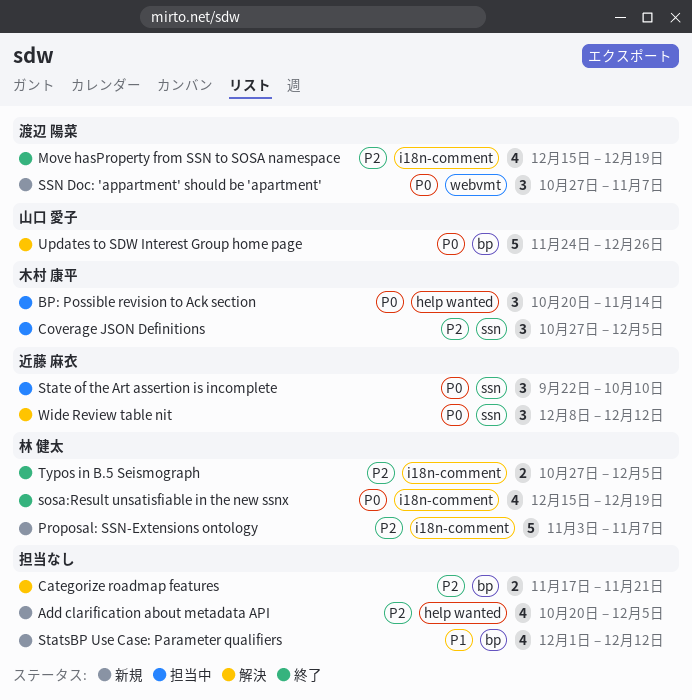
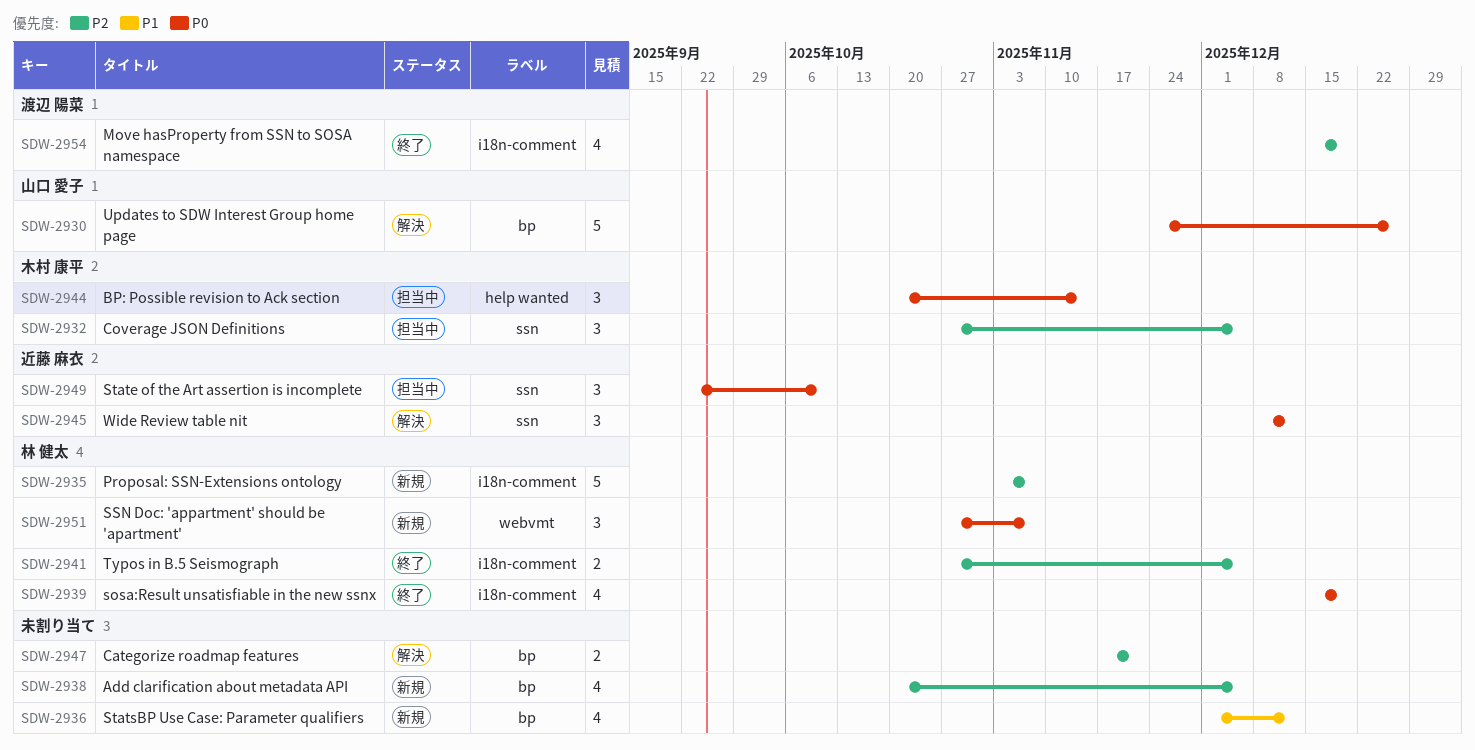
Add clarification about metadata API, label: help wanted -> bp
SSN Doc: 'appartment' should be 'apartment', owner: 渡辺 陽菜 -> 林 健太

